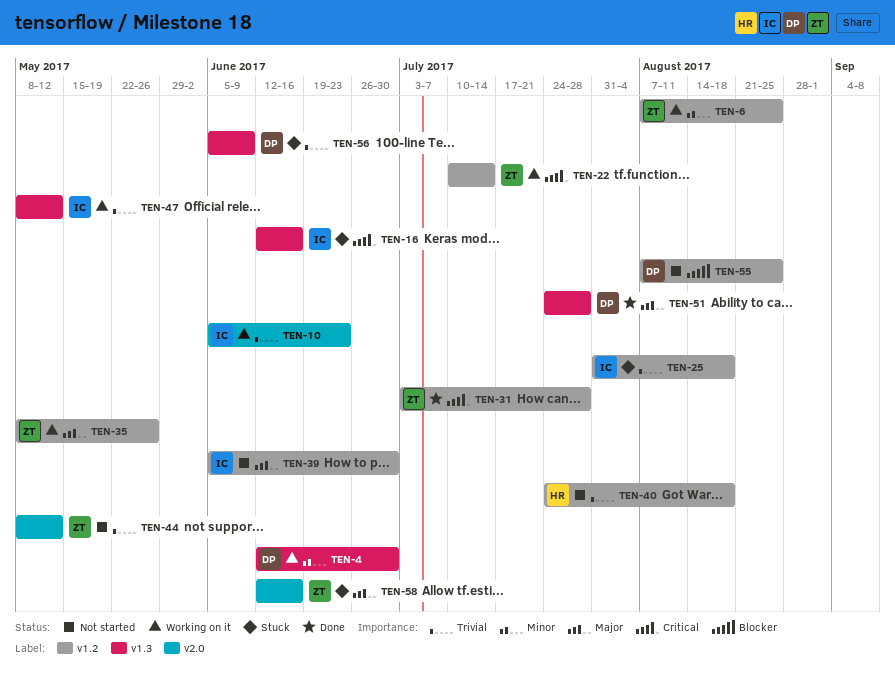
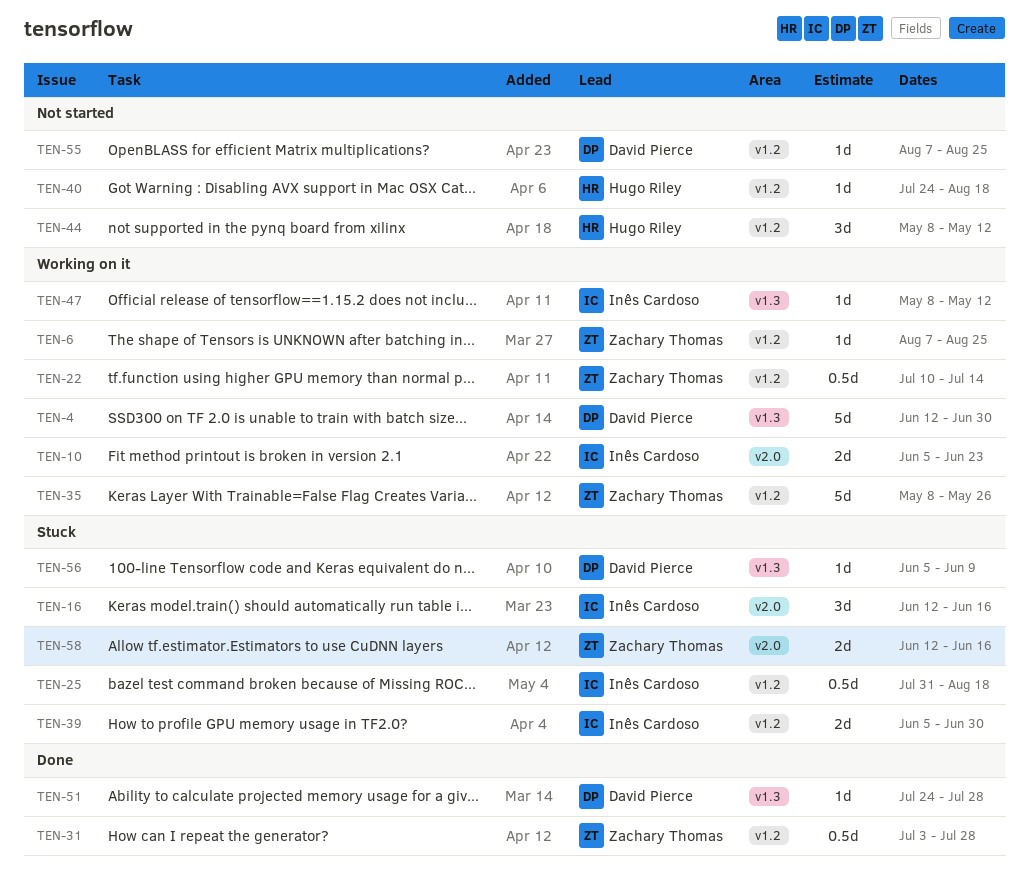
TEN-16, label: v1.3 -> v2.0
TEN-39, status: Not started -> Stuck
TEN-44, owner: Zachary Thomas -> Hugo Riley
TEN-44, label: v2.0 -> v1.2

